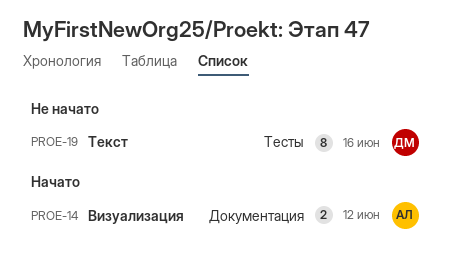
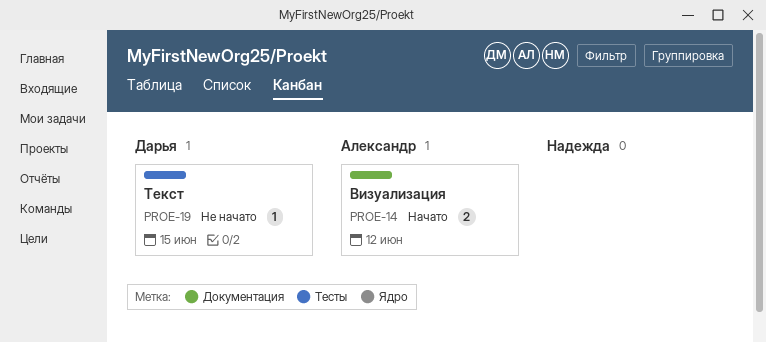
PROE-19, estimate: 8 -> 1
PROE-19, due: Jun 16 -> Jun 15

